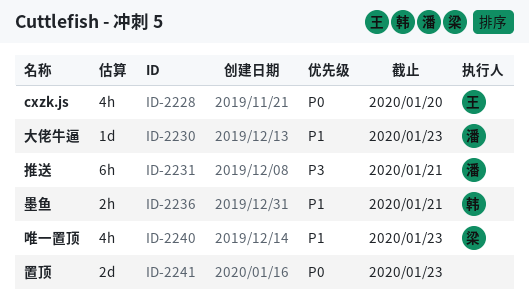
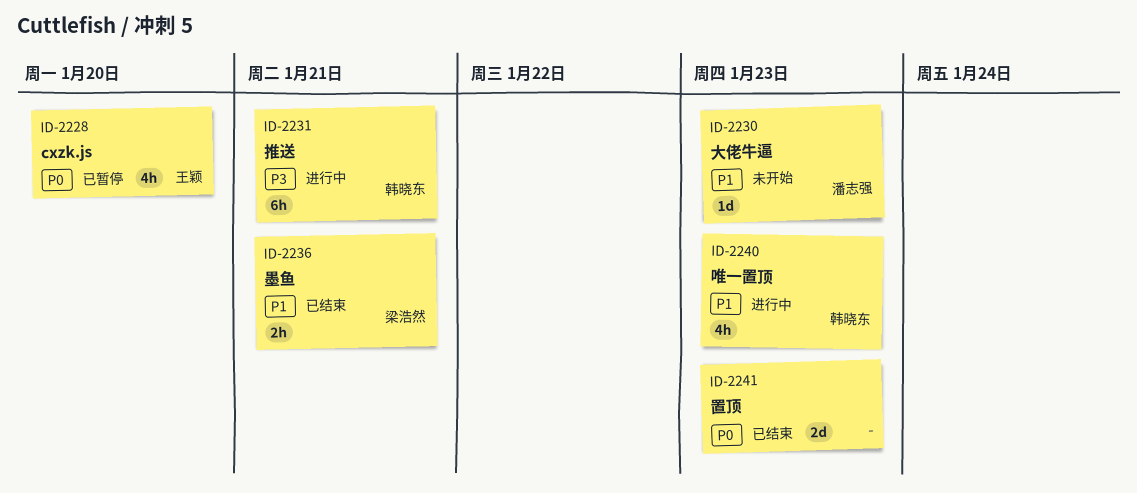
ID-2231, owner: 潘志强 -> 韩晓东
ID-2236, owner: 韩晓东 -> 梁浩然
ID-2240, owner: 梁浩然 -> 韩晓东

